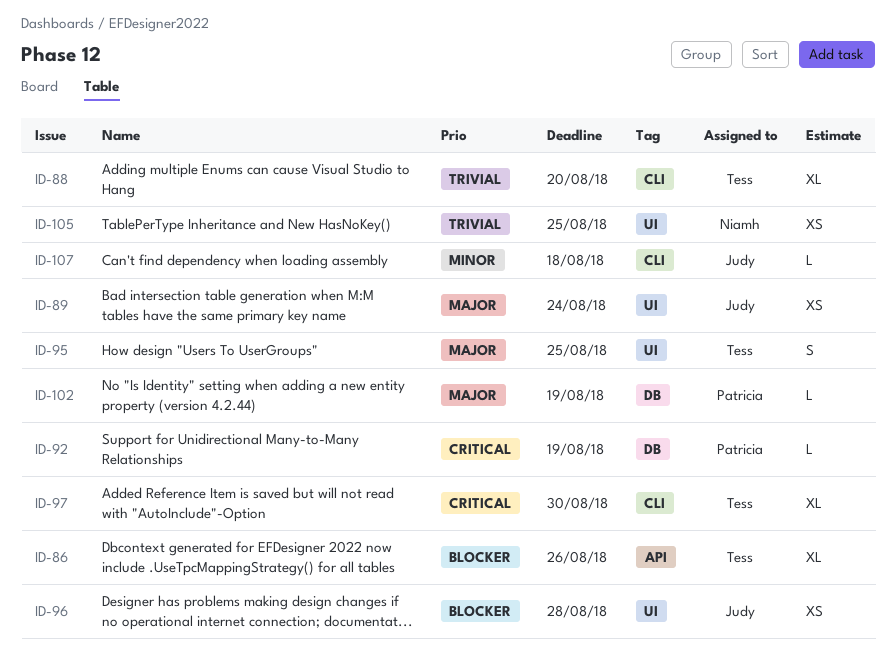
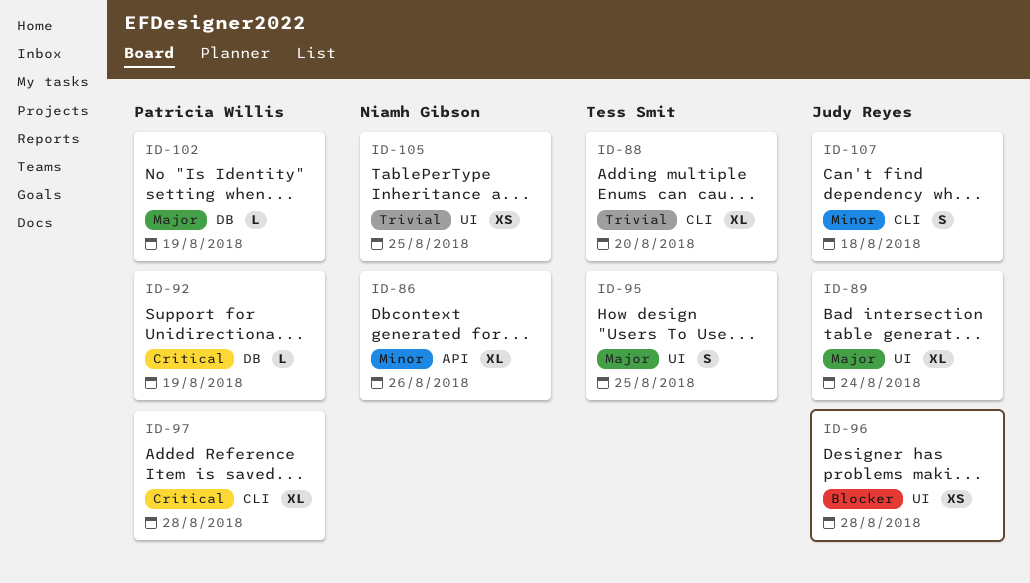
ID-86, owner: Tess Smit -> Niamh Gibson
ID-86, priority: Blocker -> Minor
ID-89, estimate: XS -> XL
ID-97, owner: Tess Smit -> Patricia Willis
ID-97, due: Aug 30 -> Aug 28
ID-107, estimate: L -> S

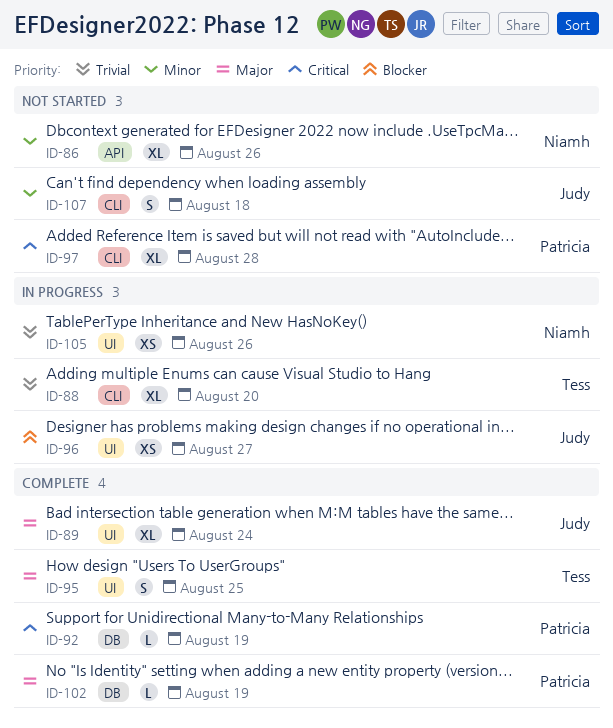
ID-96, due: Aug 28 -> Aug 27
ID-105, due: Aug 25 -> Aug 26

